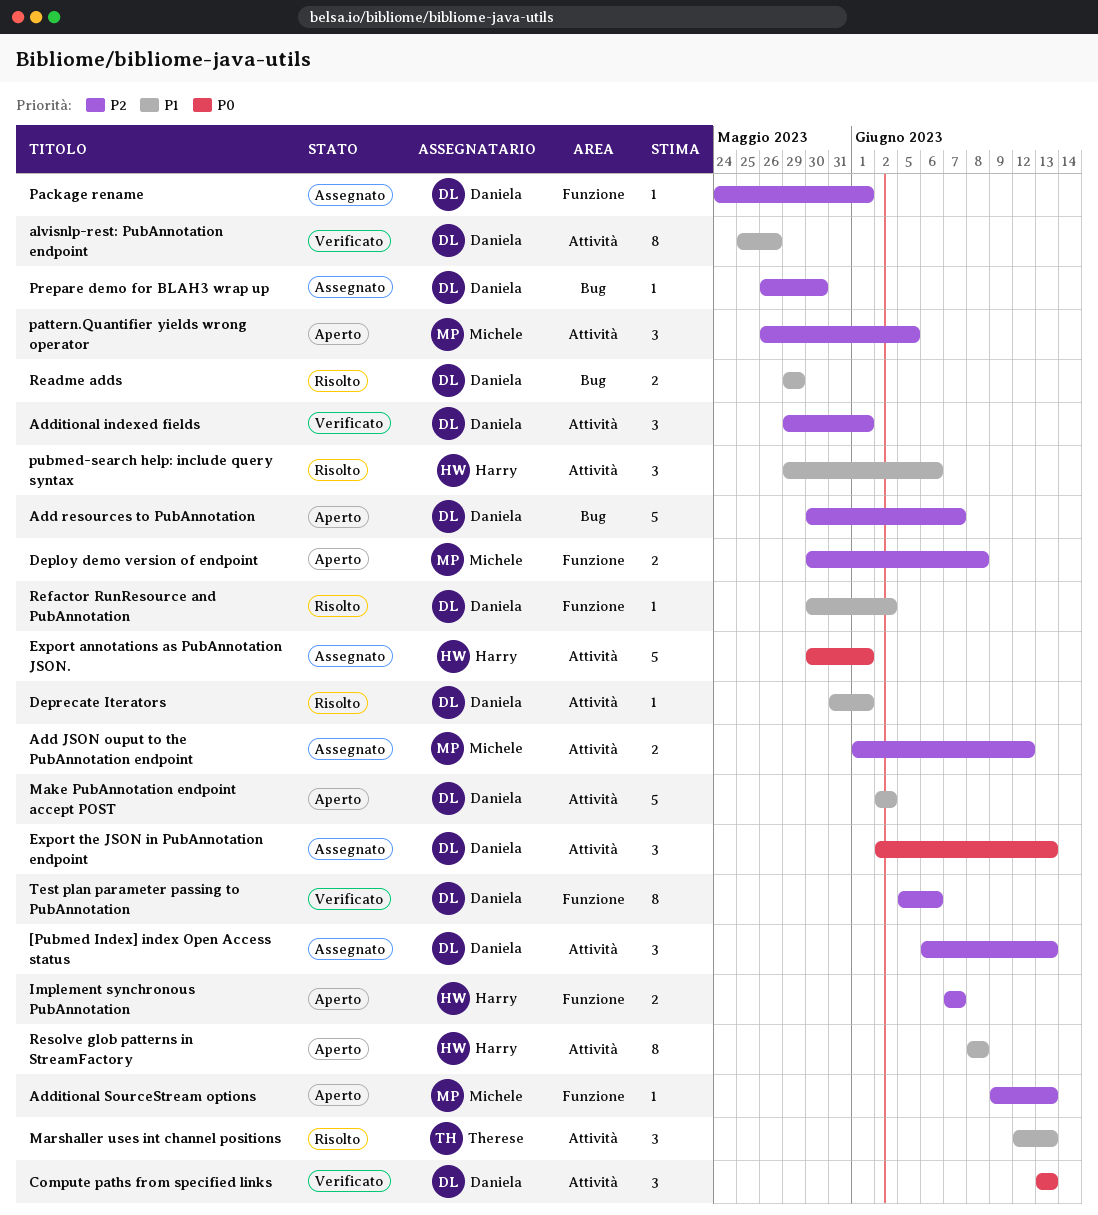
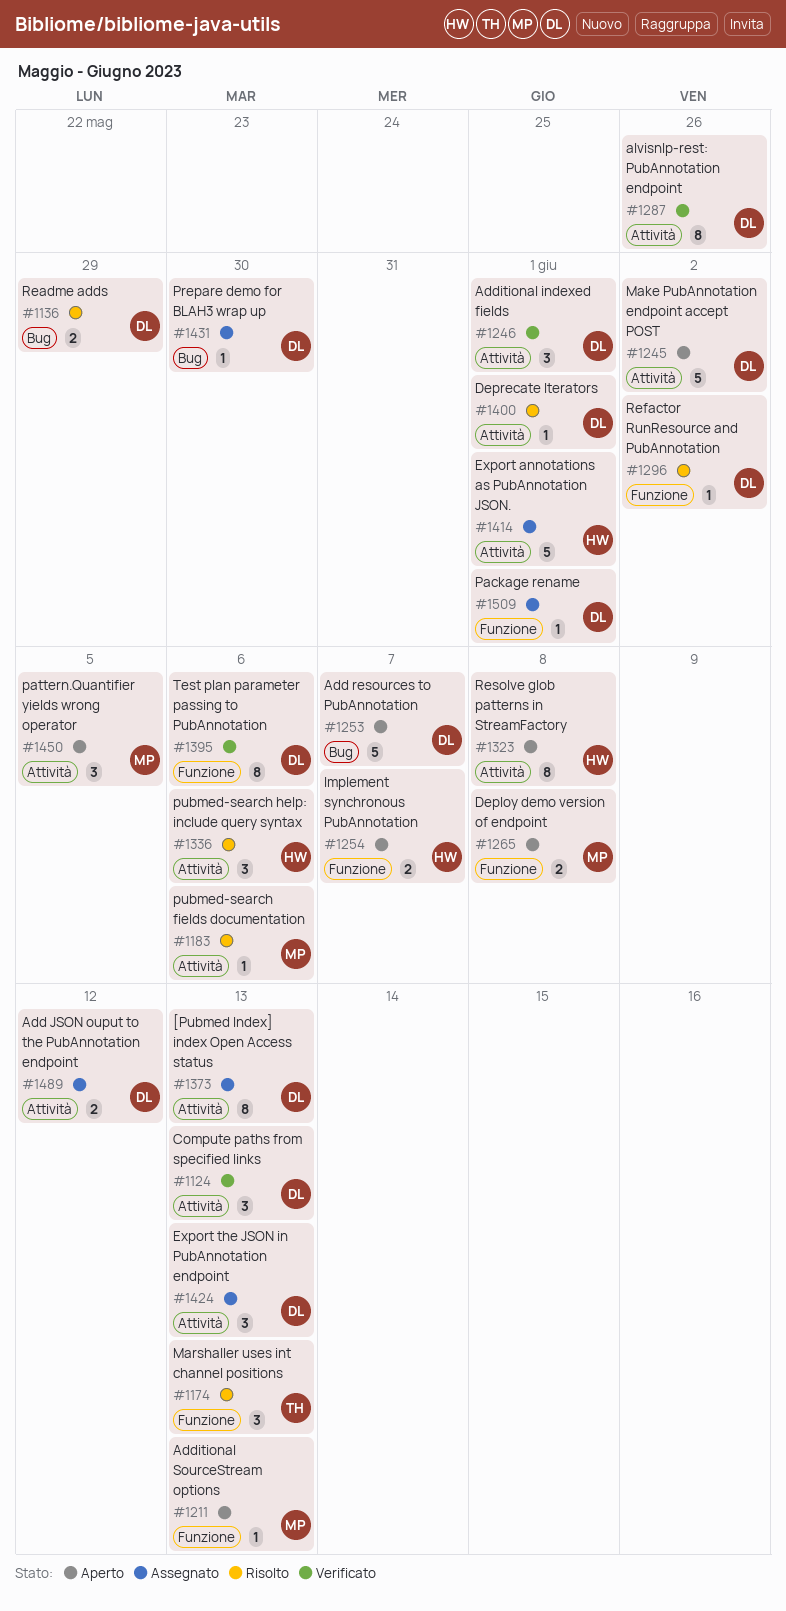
[Pubmed Index] index Open Access status, estimate: 3 -> 8
Add JSON ouput to the PubAnnotation endpoint, owner: Michele -> Daniela
Marshaller uses int channel positions, label: Attività -> Funzione
pubmed-search fields documentation: none -> present

